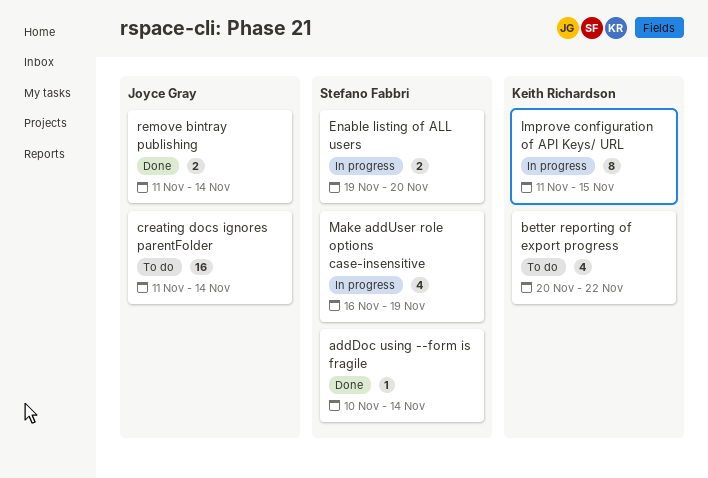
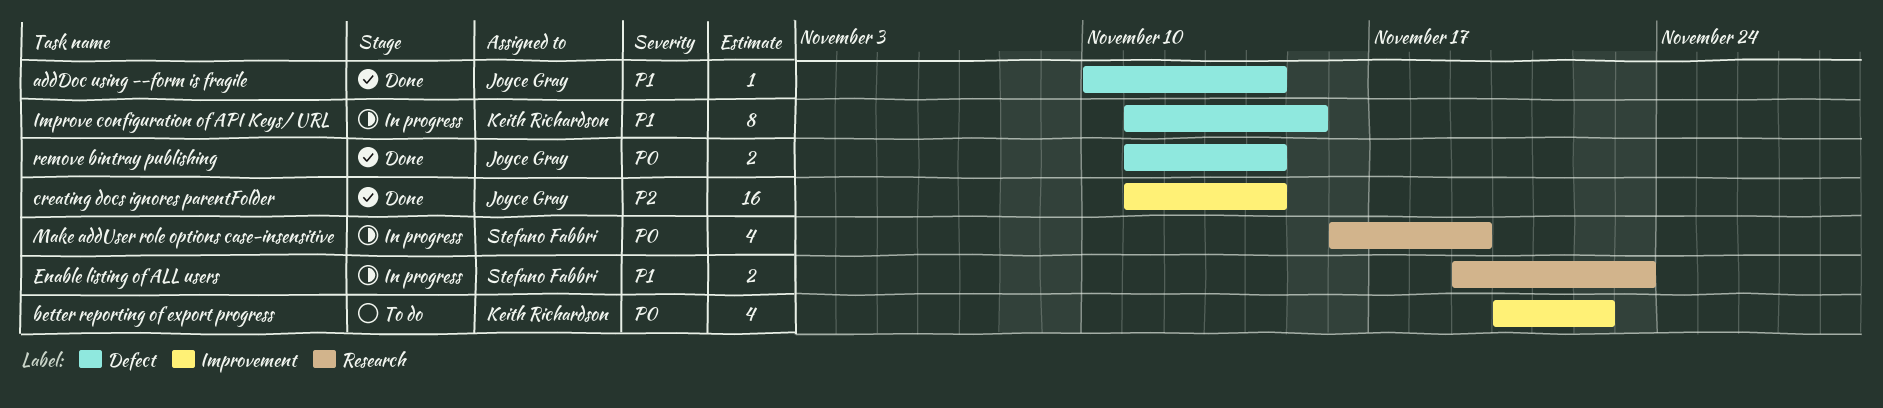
addDoc using --form is fragile, owner: Stefano Fabbri -> Joyce Gray
creating docs ignores parentFolder, status: To do -> Done
Enable listing of ALL users, due: Nov 20 -> Nov 23

